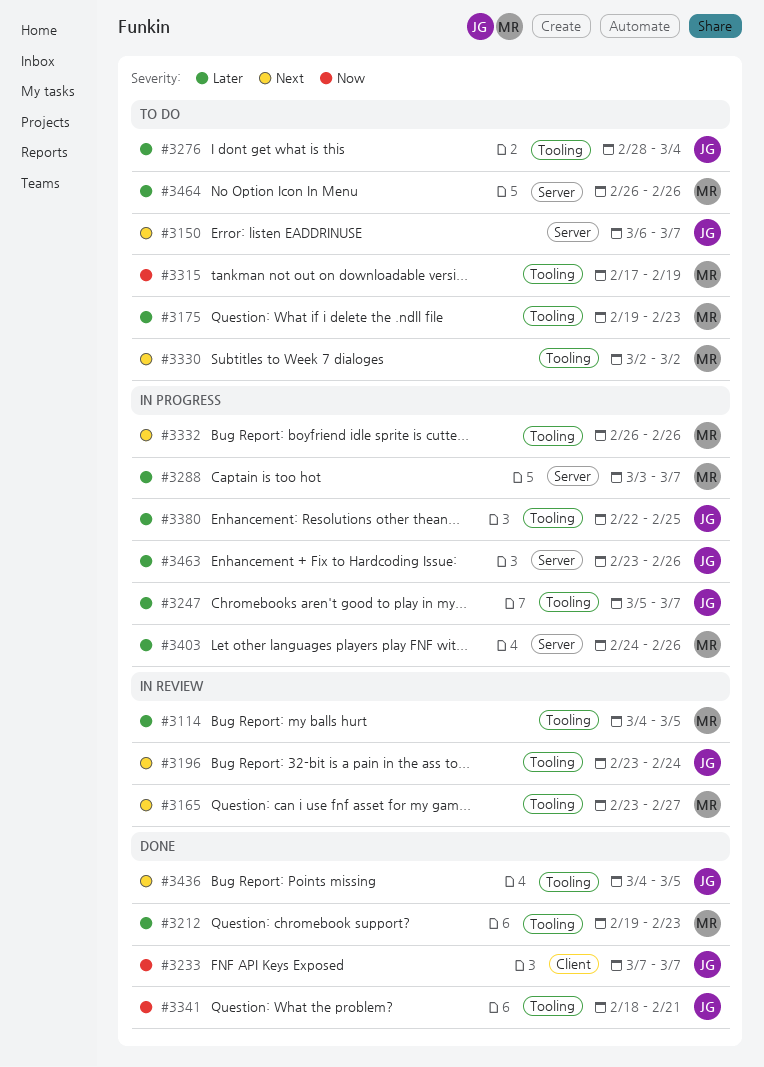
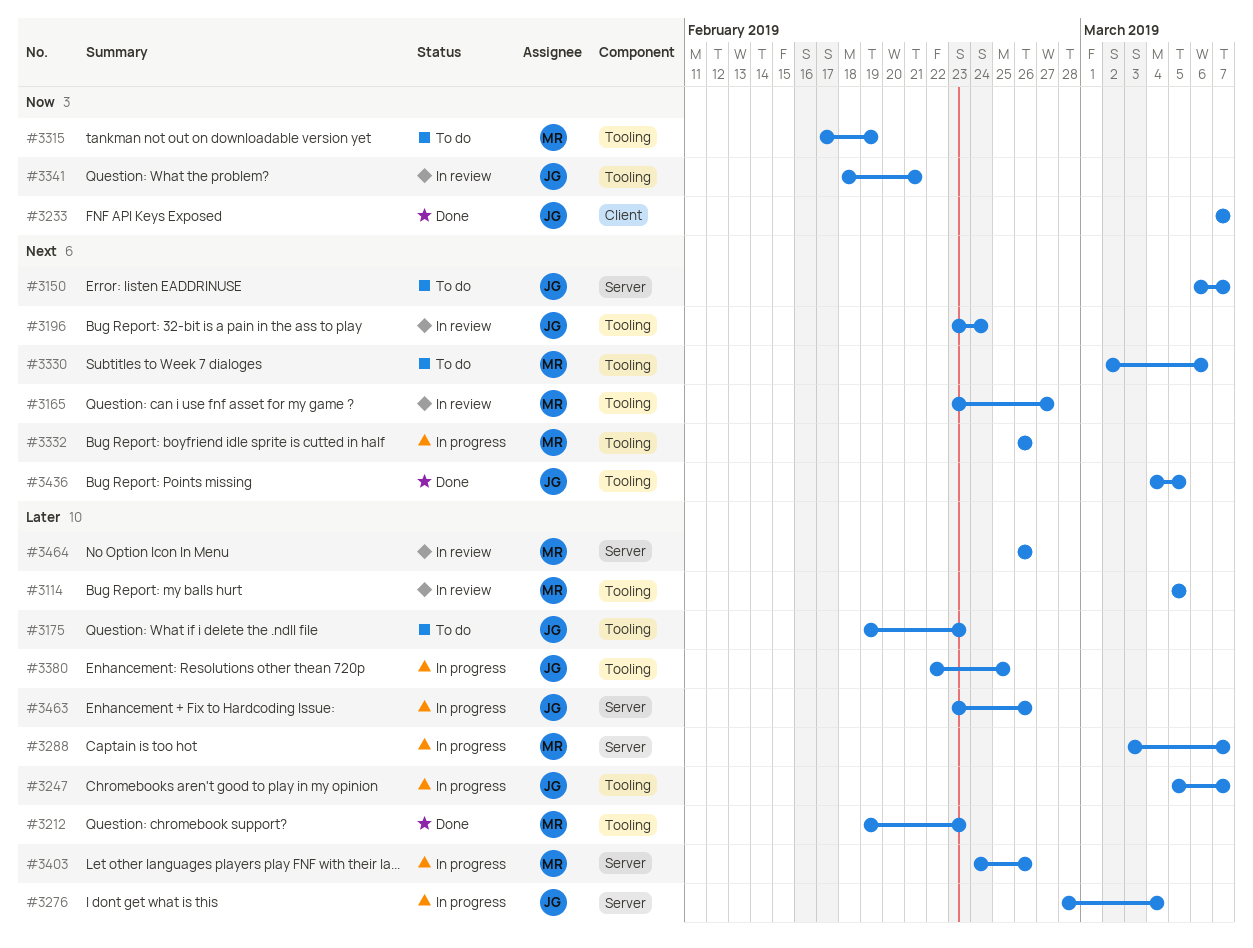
#3114, start: Mar 4 -> Mar 5
#3175, owner: MR -> JG
#3276, status: To do -> In progress
#3276, label: Tooling -> Server
#3330, due: Mar 2 -> Mar 6
#3341, status: Done -> In review
#3464, status: To do -> In review

